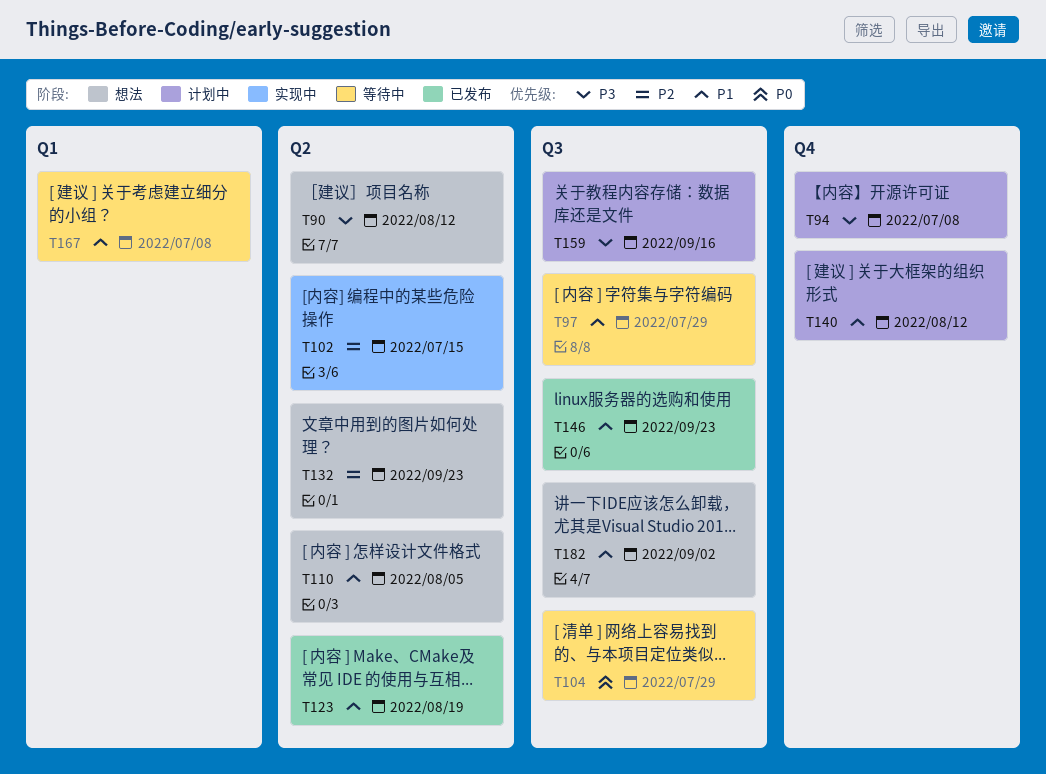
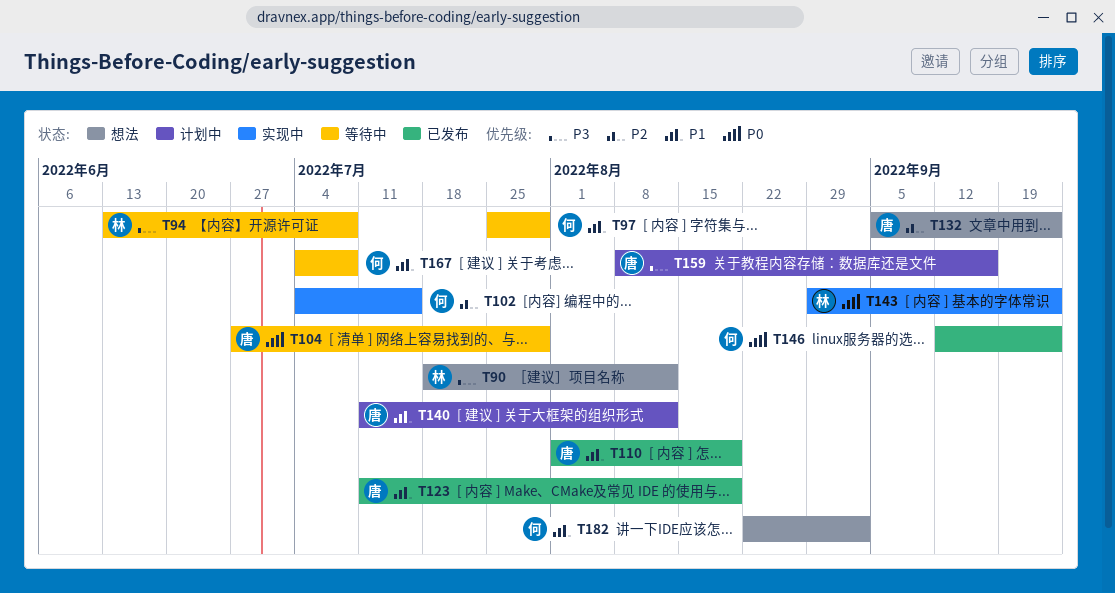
T94, status: 计划中 -> 等待中
T110, status: 想法 -> 已发布
T110, due: Aug 5 -> Aug 19
T143: none -> present
T146, priority: P1 -> P0

